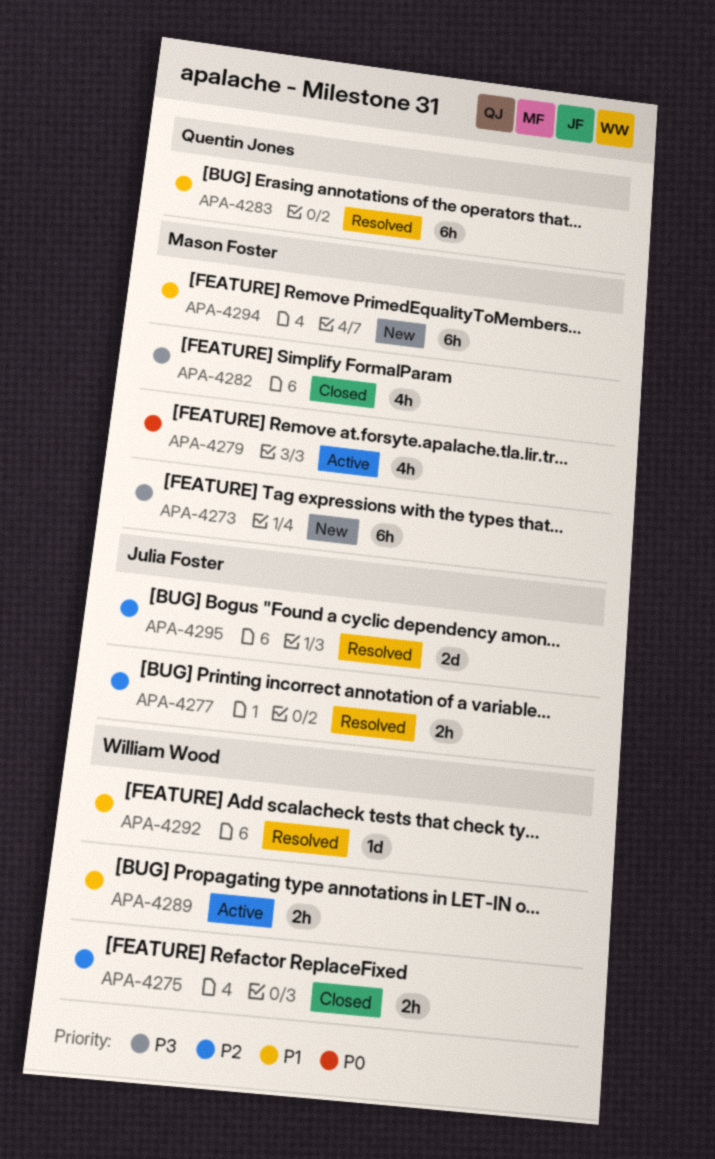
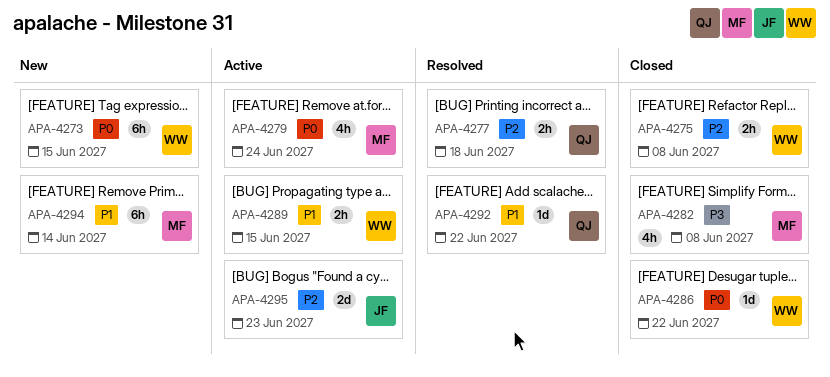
APA-4273, owner: Mason Foster -> William Wood
APA-4273, priority: P3 -> P0
APA-4277, owner: Julia Foster -> Quentin Jones
APA-4283: present -> none
APA-4286: none -> present
APA-4292, owner: William Wood -> Quentin Jones
APA-4295, status: Resolved -> Active

